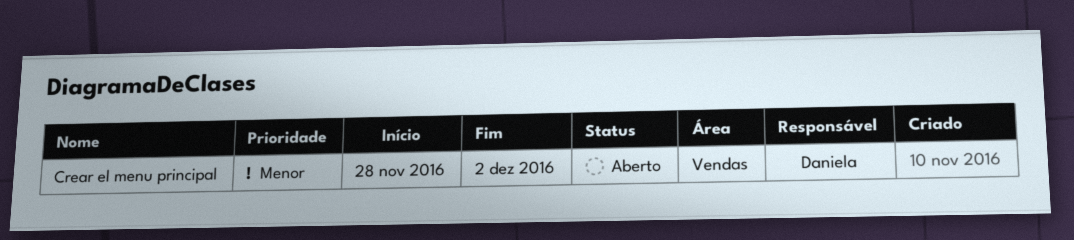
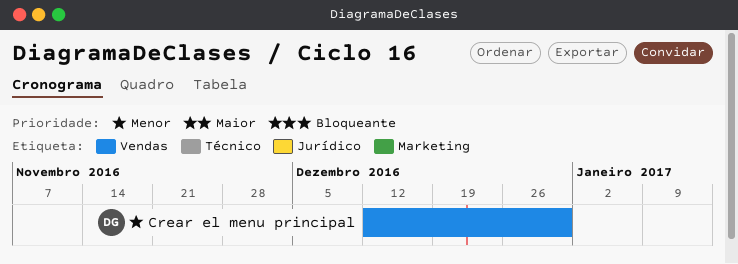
Crear el menu principal, start: Nov 28 -> Dec 12
Crear el menu principal, due: Dec 2 -> Dec 30

